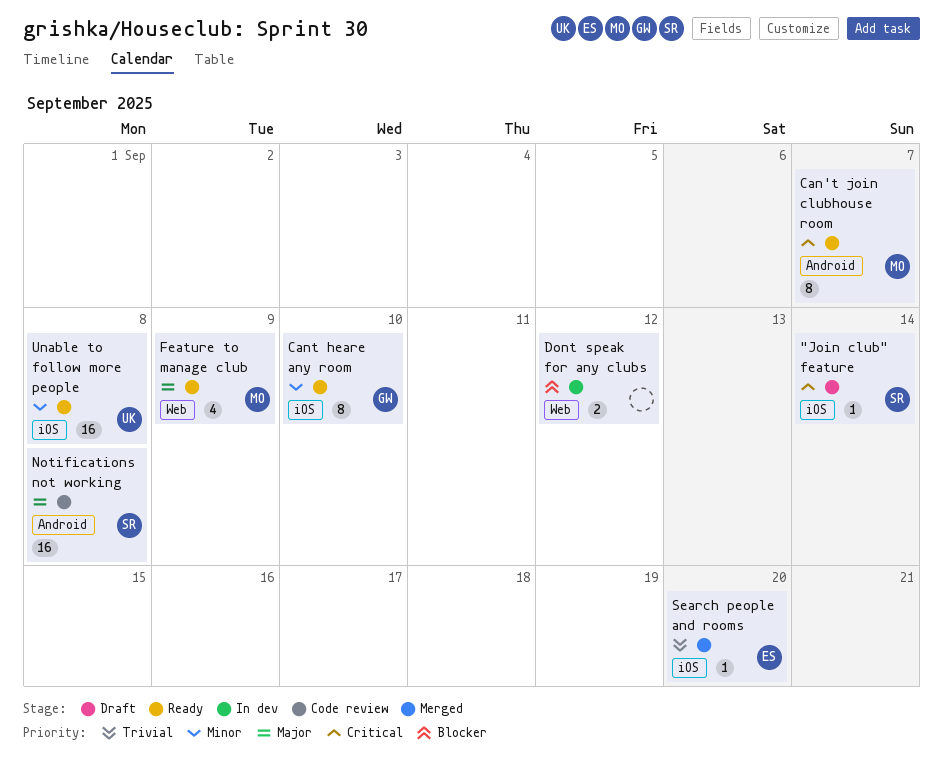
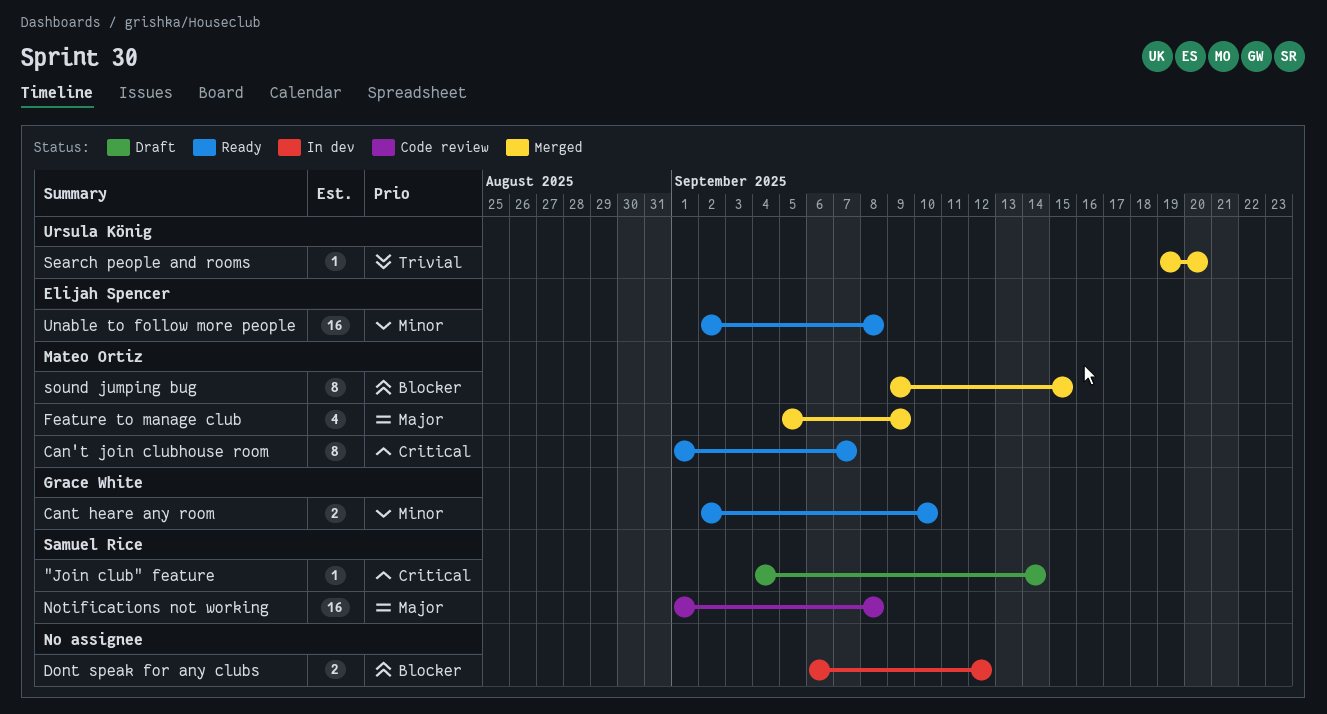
Cant heare any room, estimate: 8 -> 2
Feature to manage club, status: Ready -> Merged
Search people and rooms, owner: Elijah Spencer -> Ursula König
sound jumping bug: none -> present
Unable to follow more people, owner: Ursula König -> Elijah Spencer

